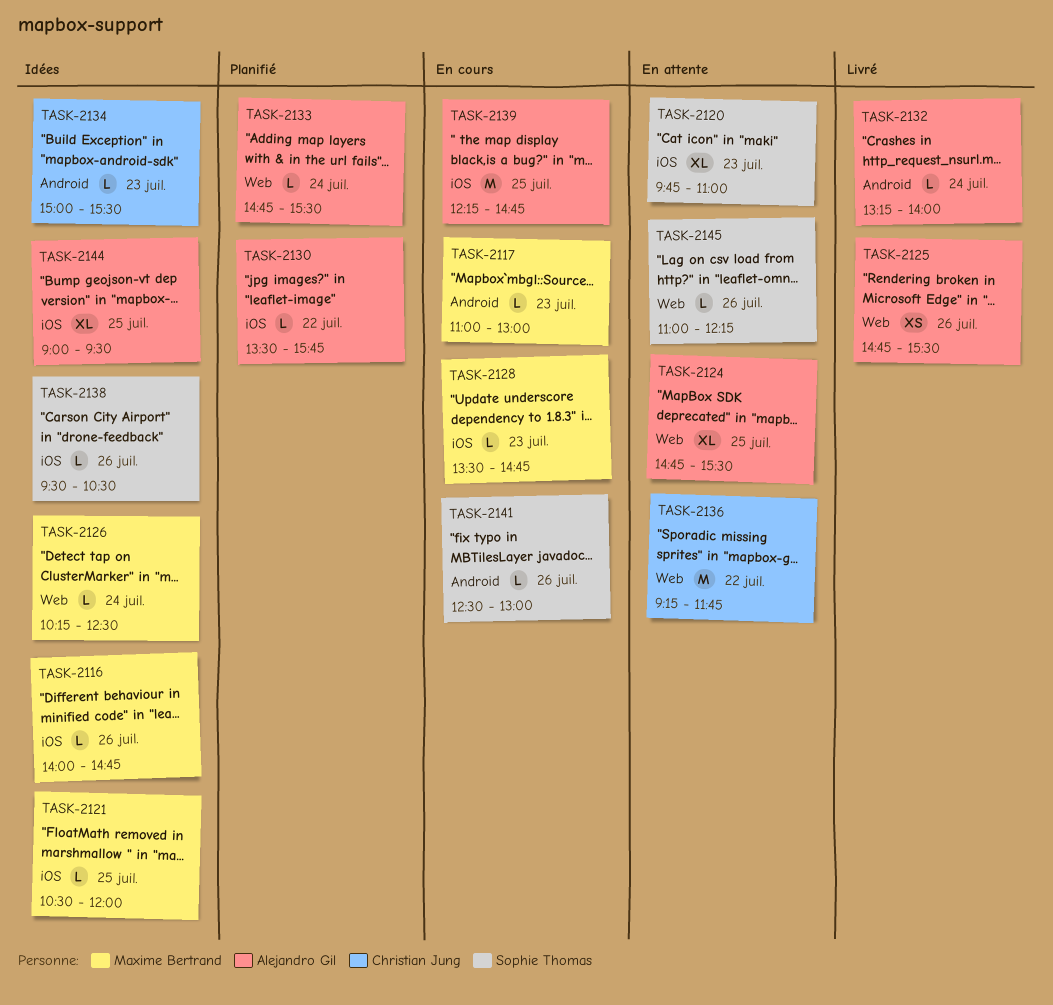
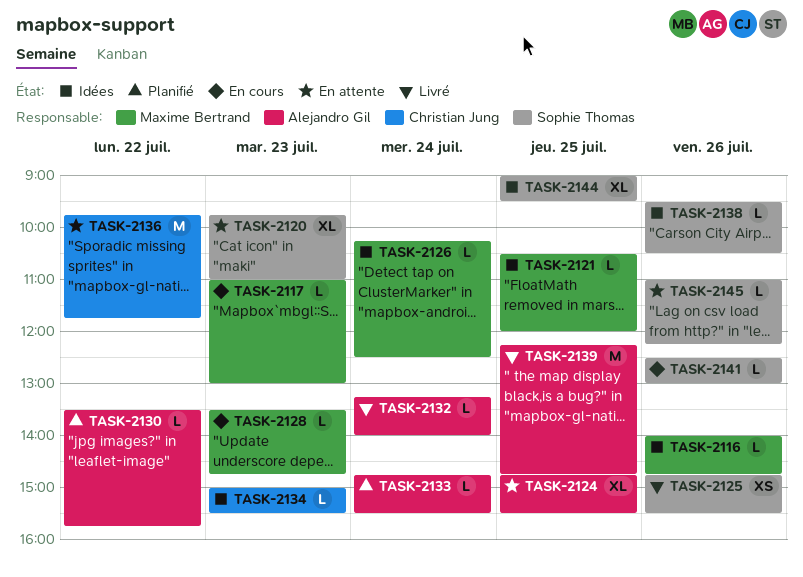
TASK-2125, owner: Alejandro Gil -> Sophie Thomas
TASK-2136, begins: 09:15 -> 09:45
TASK-2139, status: En cours -> Livré
TASK-2144, owner: Alejandro Gil -> Sophie Thomas

